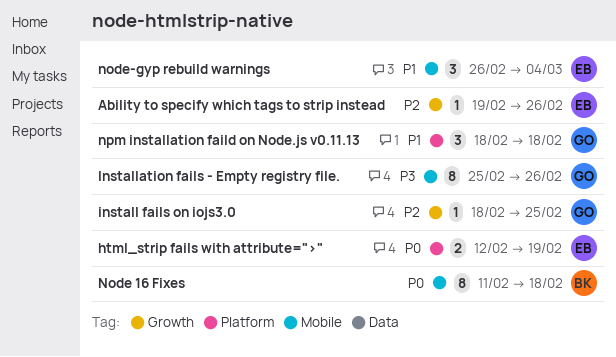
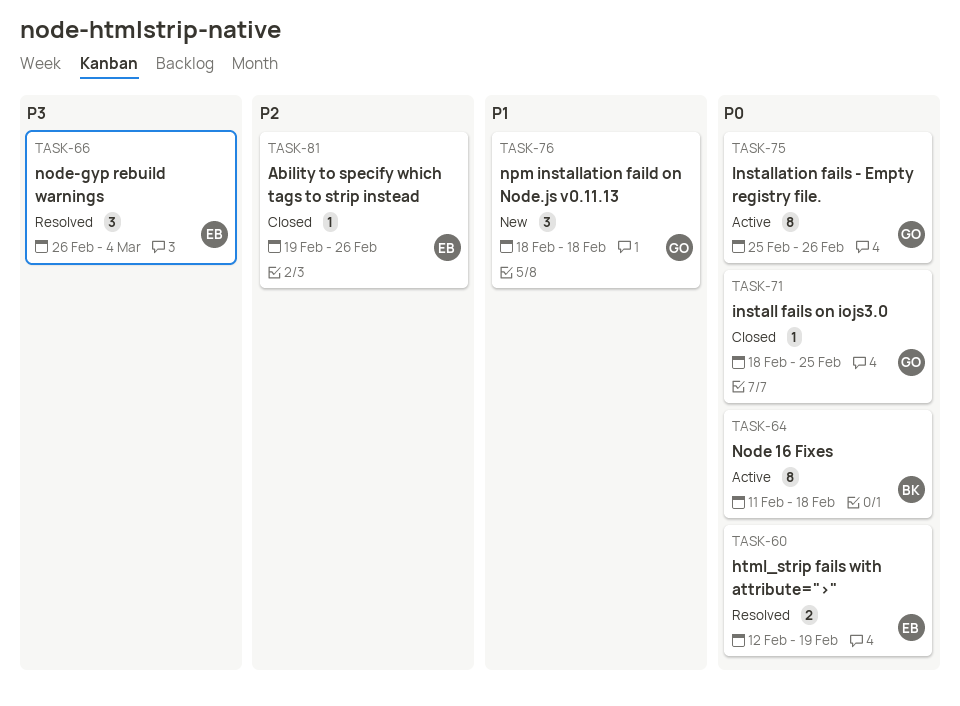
install fails on iojs3.0, priority: P2 -> P0
Installation fails - Empty registry file., priority: P3 -> P0
node-gyp rebuild warnings, priority: P1 -> P3

